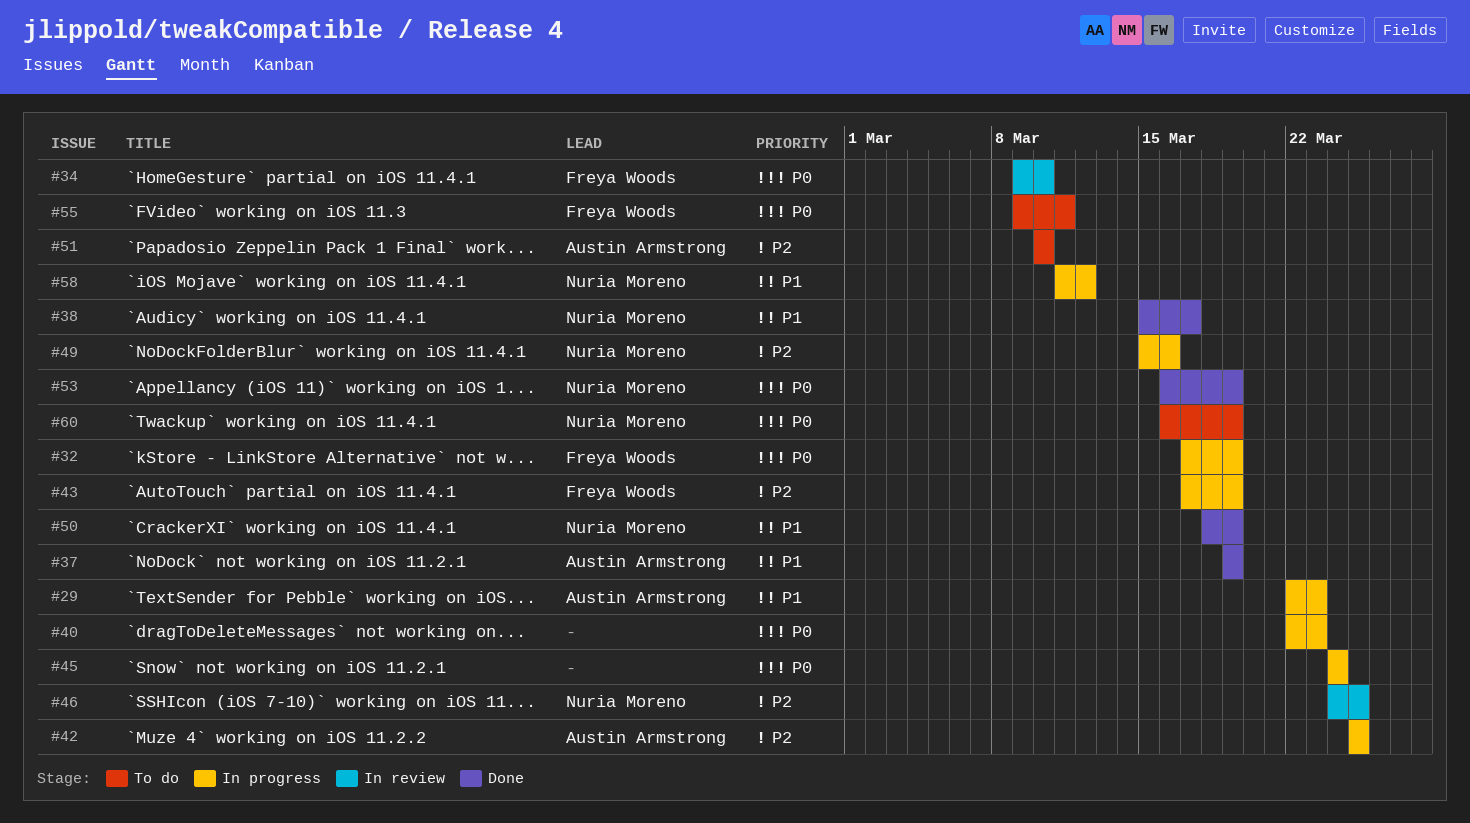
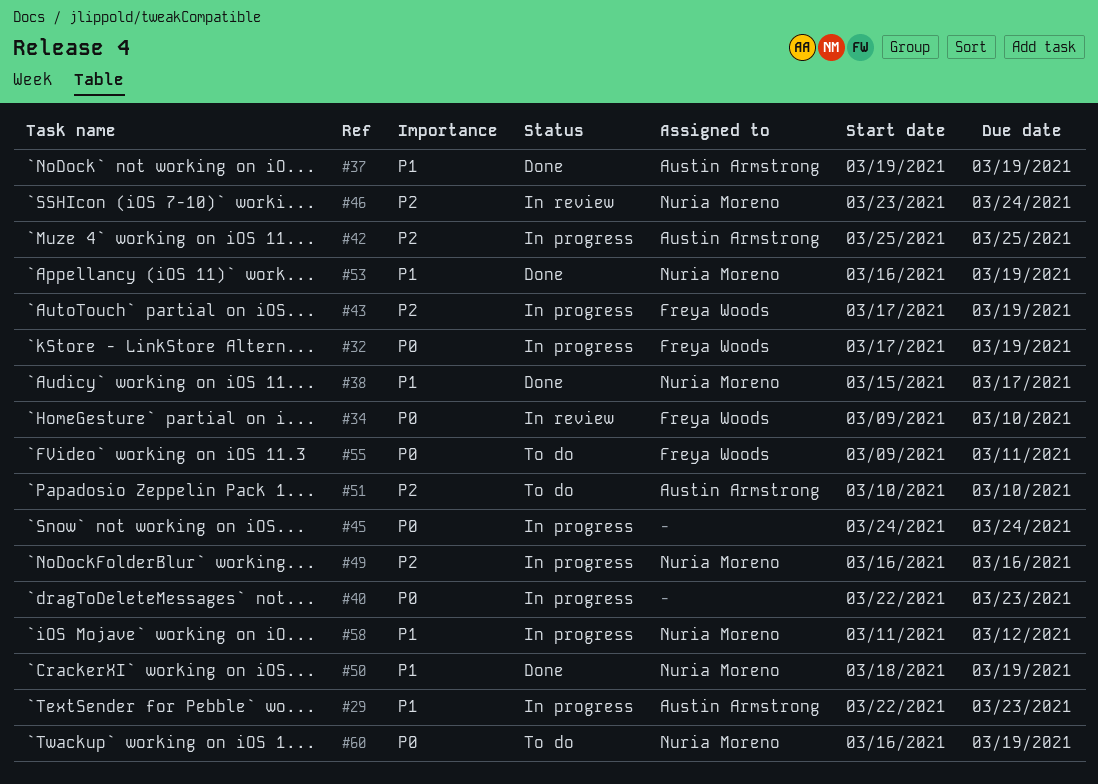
#46, start: Mar 24 -> Mar 23
#46, due: Mar 25 -> Mar 24
#49, start: Mar 15 -> Mar 16
#53, priority: P0 -> P1

